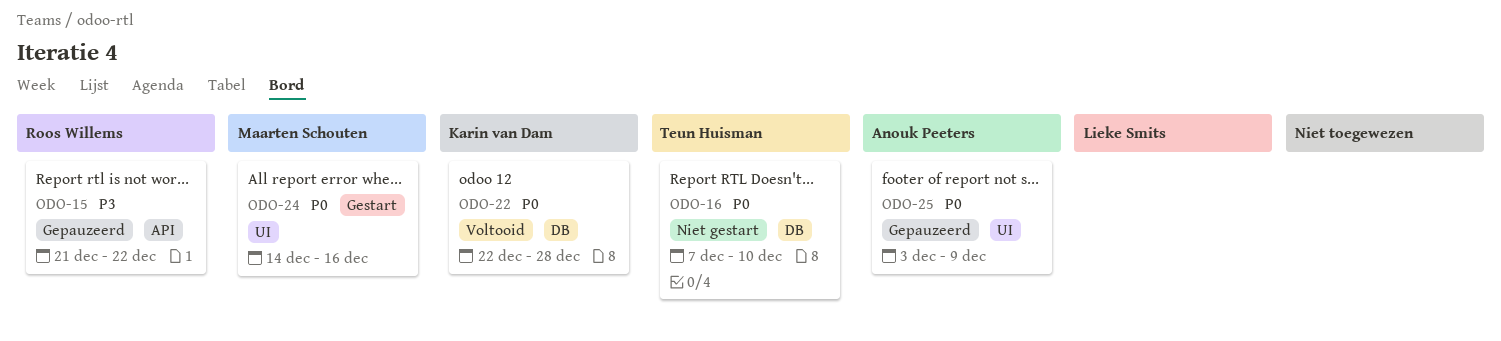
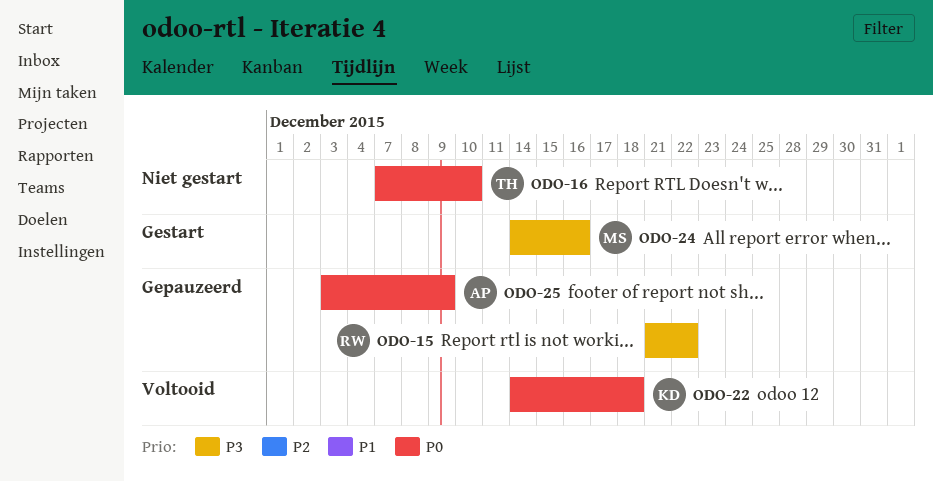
ODO-22, start: Dec 22 -> Dec 14
ODO-22, due: Dec 28 -> Dec 18
ODO-24, priority: P0 -> P3

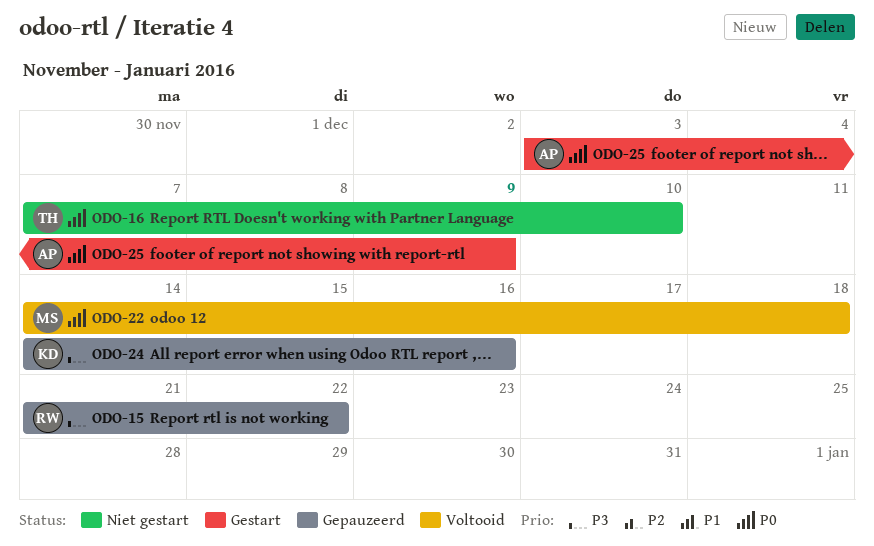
ODO-22, owner: KD -> MS
ODO-24, status: Gestart -> Gepauzeerd
ODO-24, owner: MS -> KD
ODO-25, status: Gepauzeerd -> Gestart

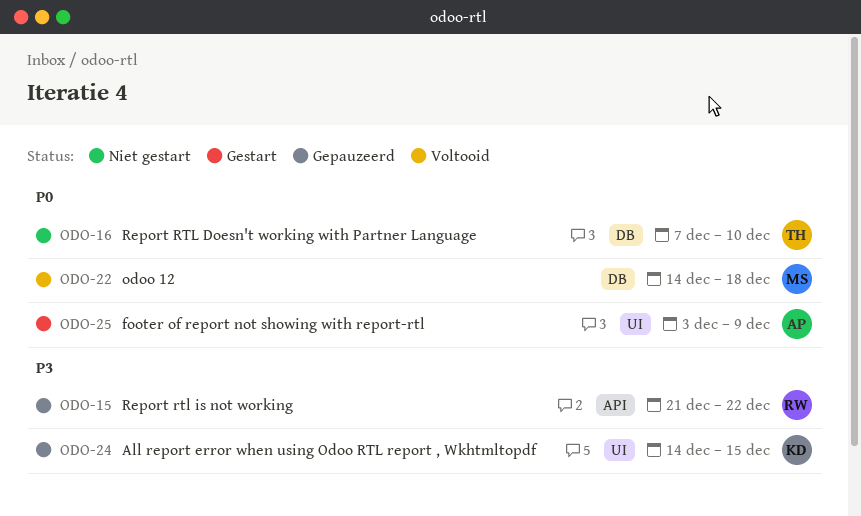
ODO-24, due: Dec 16 -> Dec 15

